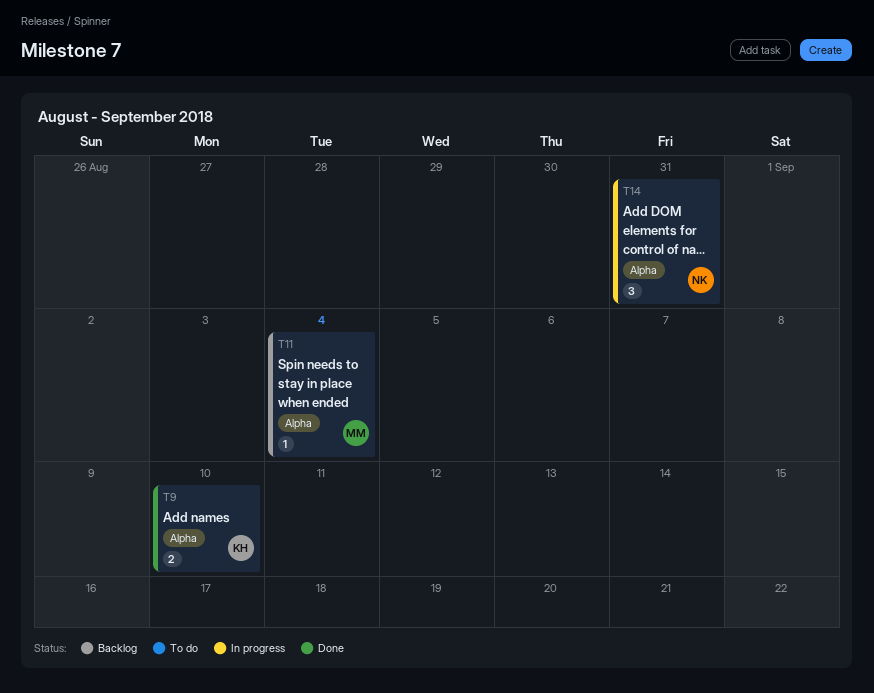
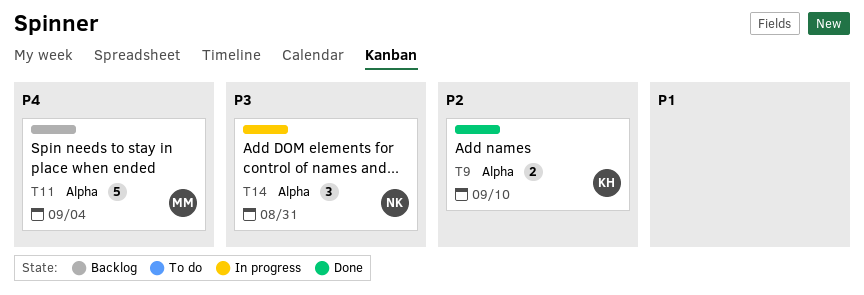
T11, estimate: 1 -> 5

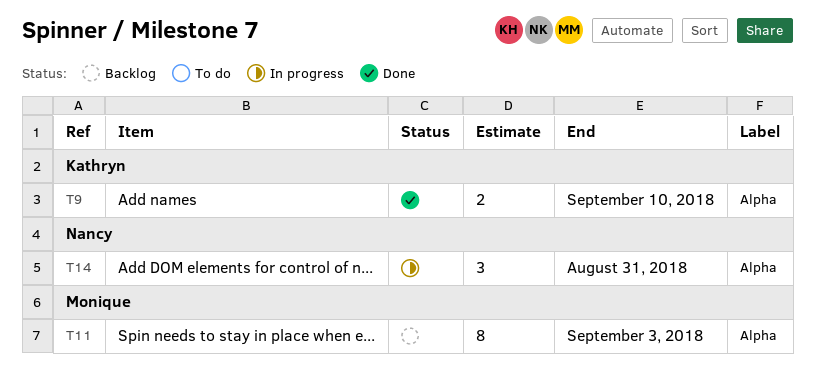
T11, estimate: 5 -> 8
T11, due: Sep 4 -> Sep 3

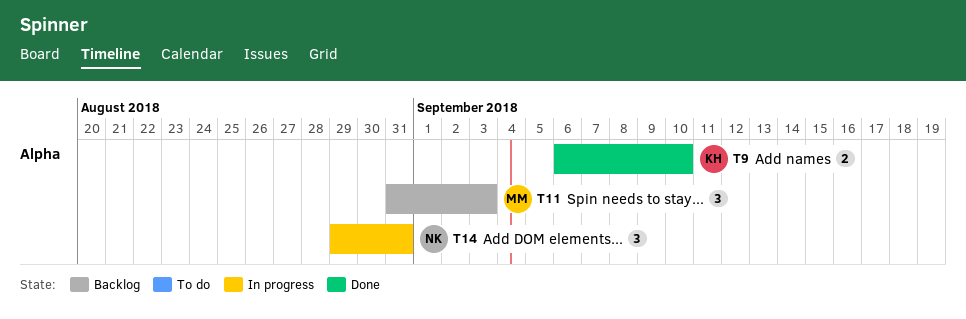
T11, estimate: 8 -> 3

